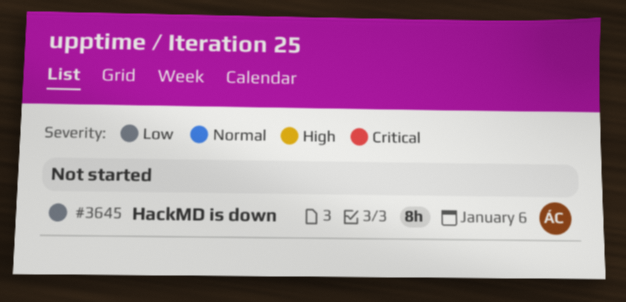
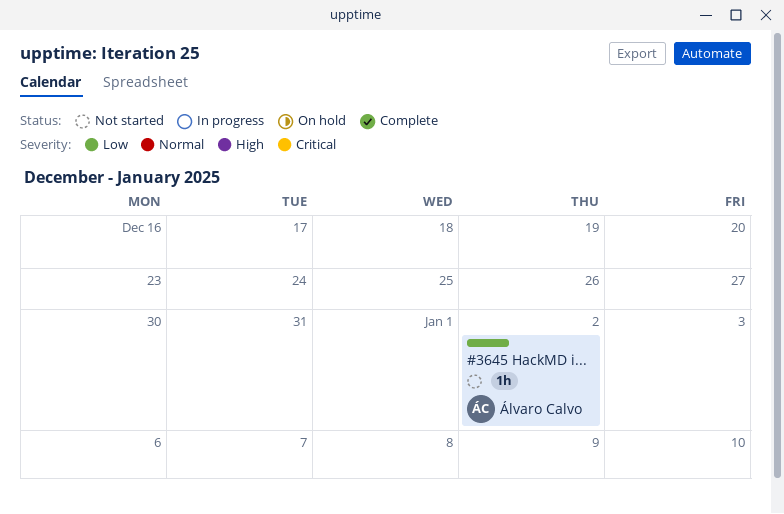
#3645, estimate: 8h -> 1h
#3645, due: Jan 6 -> Jan 2

